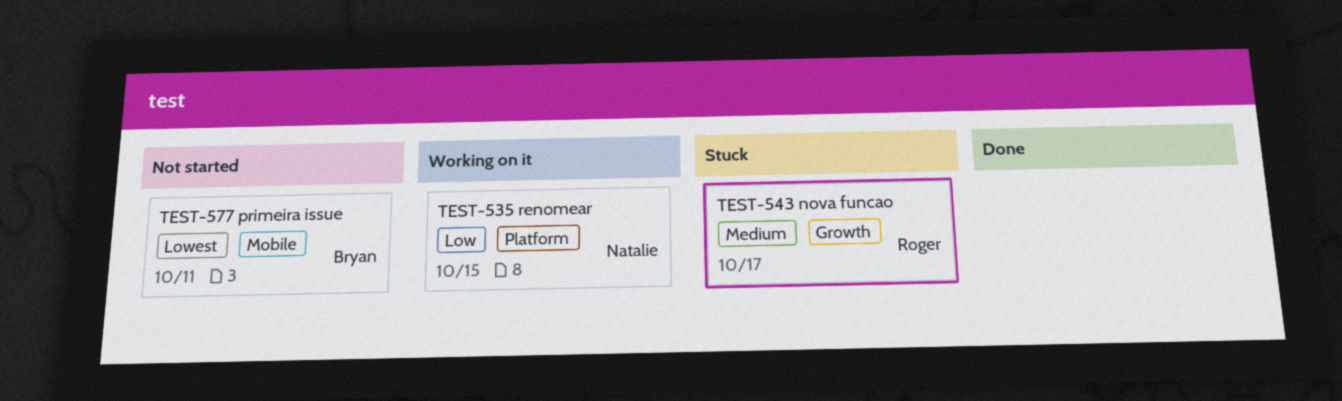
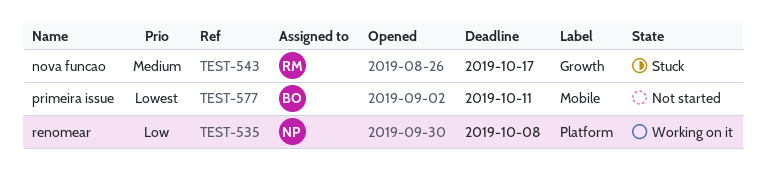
TEST-535, due: Oct 15 -> Oct 8

